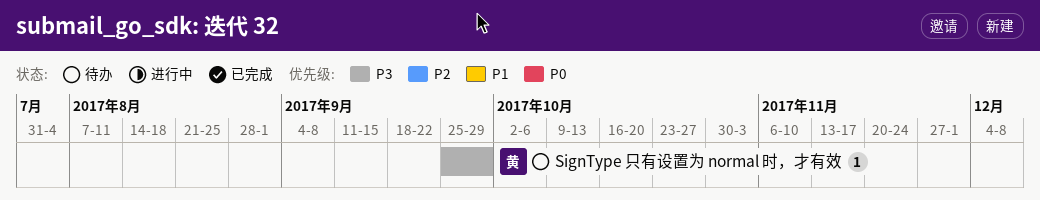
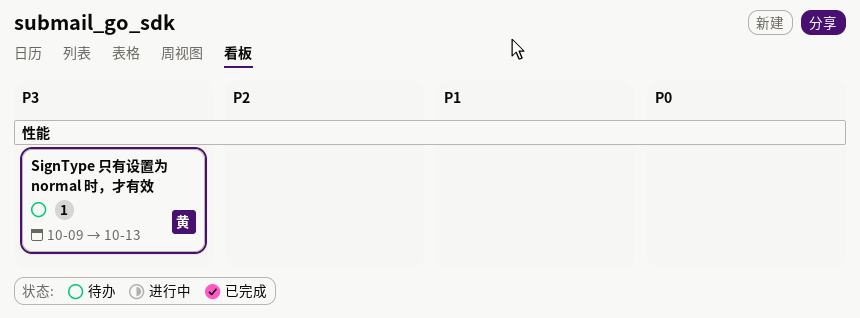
SignType 只有设置为 normal 时，才有效, start: Sep 25 -> Oct 9
SignType 只有设置为 normal 时，才有效, due: Sep 29 -> Oct 13

